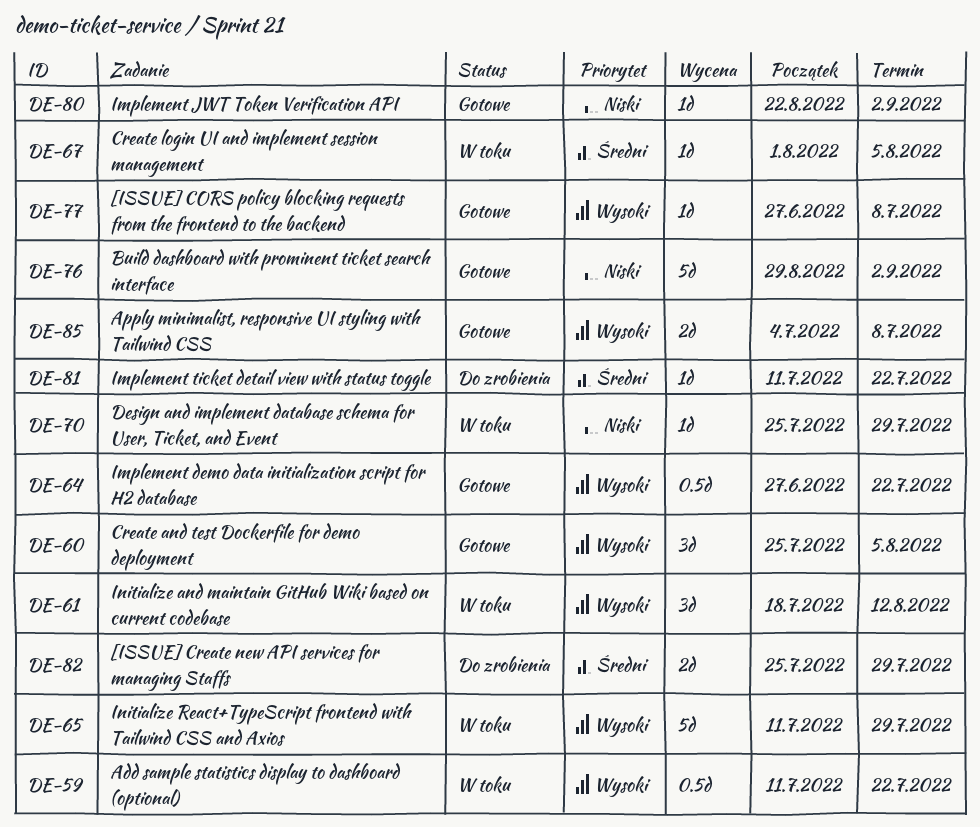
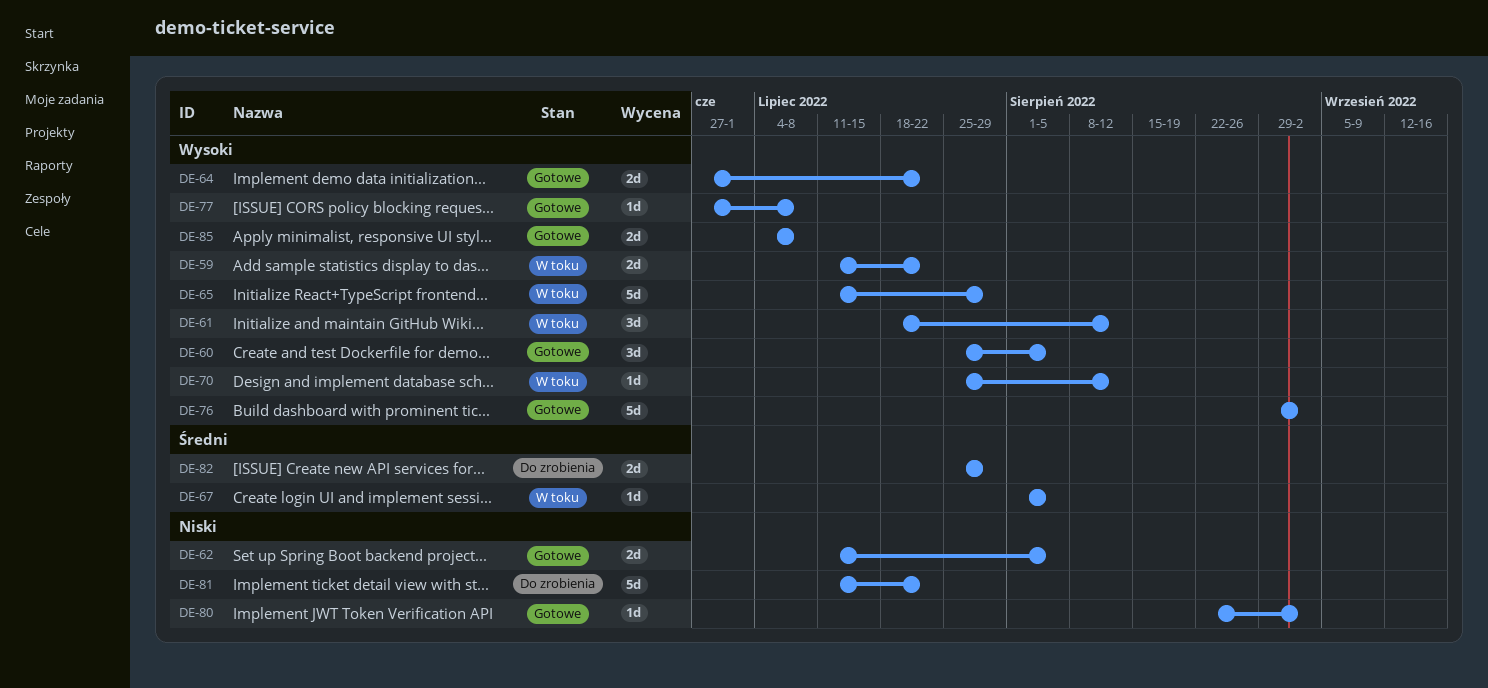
DE-59, estimate: 0.5d -> 2d
DE-62: none -> present
DE-64, estimate: 0.5d -> 2d
DE-70, priority: Niski -> Wysoki
DE-70, due: Jul 29 -> Aug 12
DE-76, priority: Niski -> Wysoki
DE-81, priority: Średni -> Niski
DE-81, estimate: 1d -> 5d

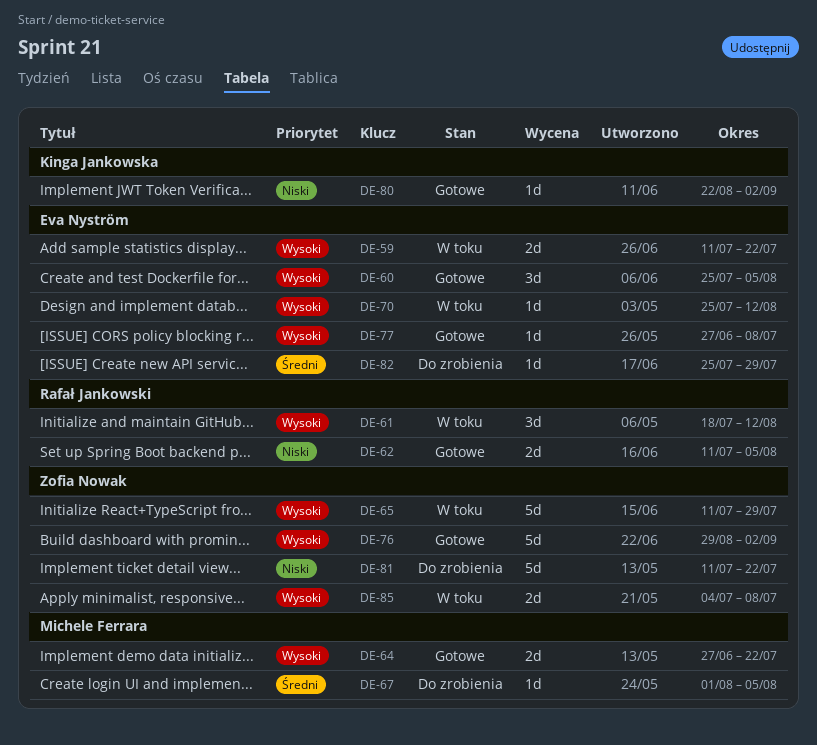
DE-67, status: W toku -> Do zrobienia
DE-82, estimate: 2d -> 1d
DE-85, status: Gotowe -> W toku

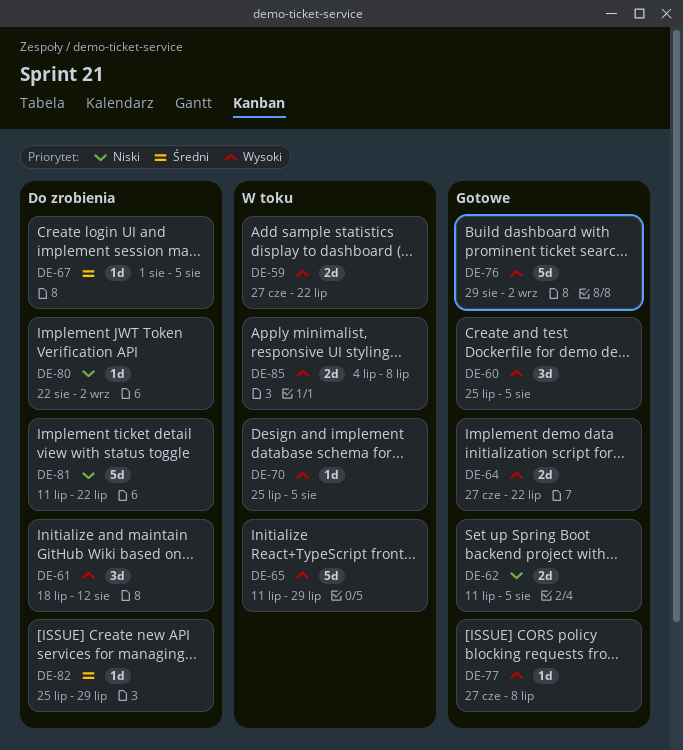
DE-59, start: Jul 11 -> Jun 27
DE-61, status: W toku -> Do zrobienia
DE-70, due: Aug 12 -> Aug 5
DE-80, status: Gotowe -> Do zrobienia

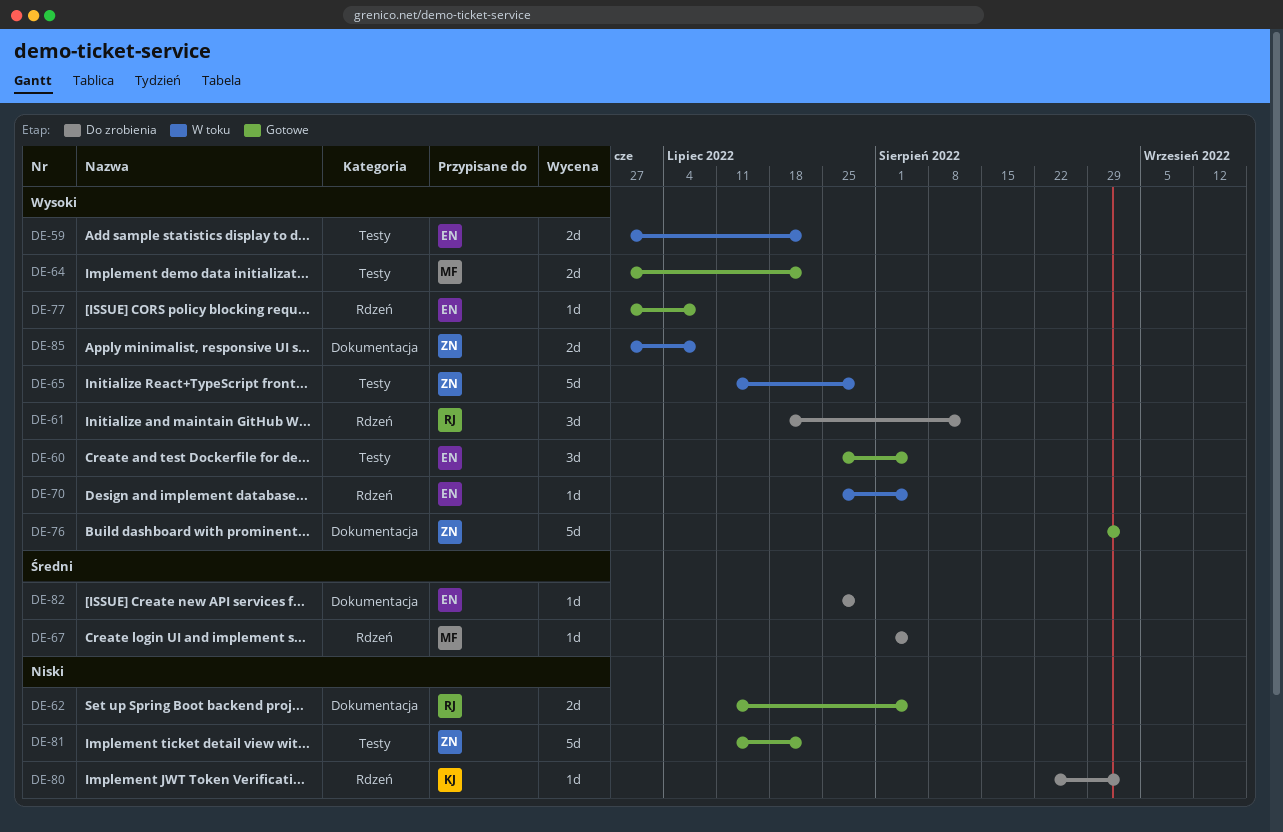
DE-81, status: Do zrobienia -> Gotowe
DE-85, start: Jul 4 -> Jun 27

